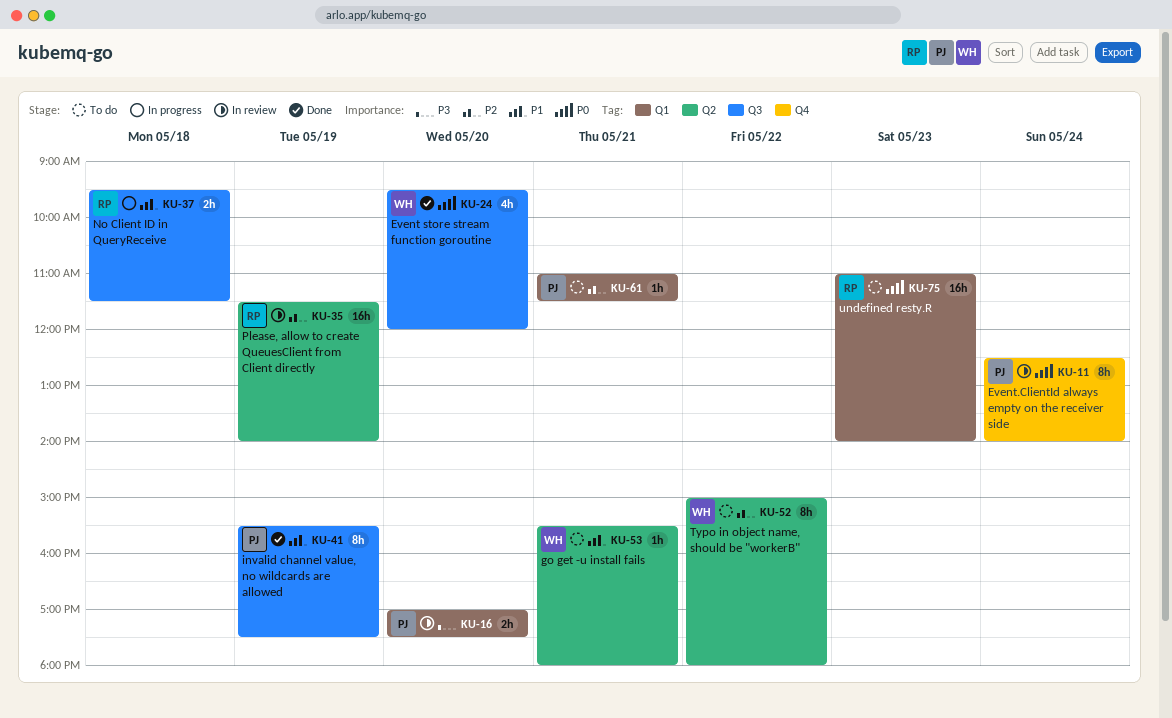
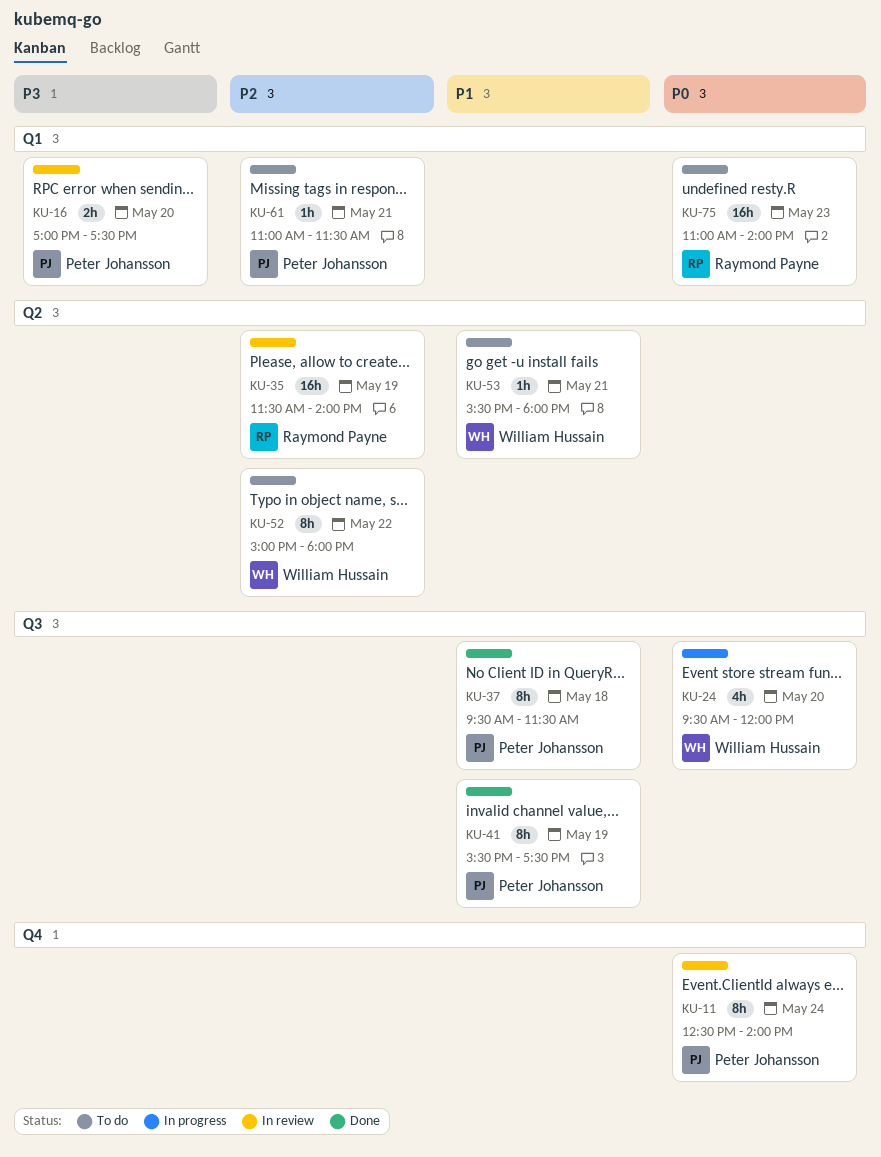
KU-24, status: Done -> In progress
KU-37, status: In progress -> Done
KU-37, owner: Raymond Payne -> Peter Johansson
KU-37, estimate: 2h -> 8h

